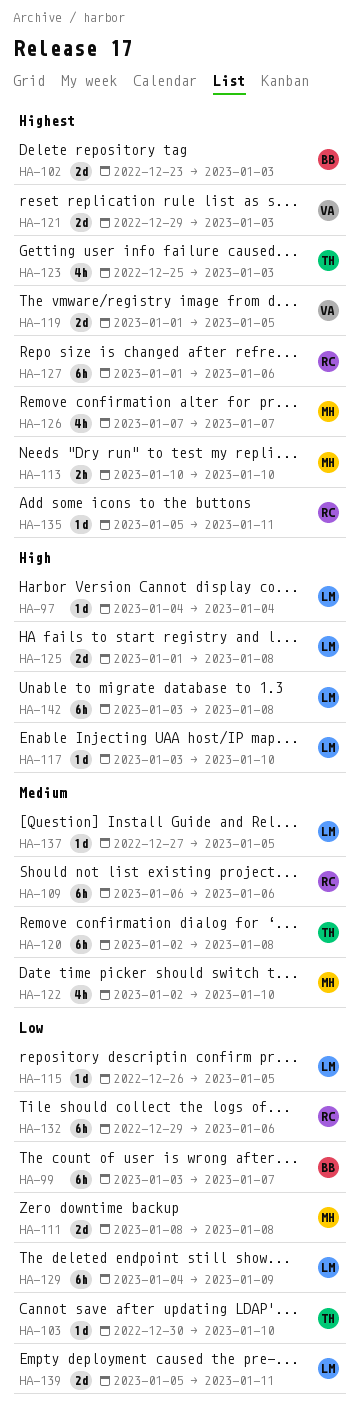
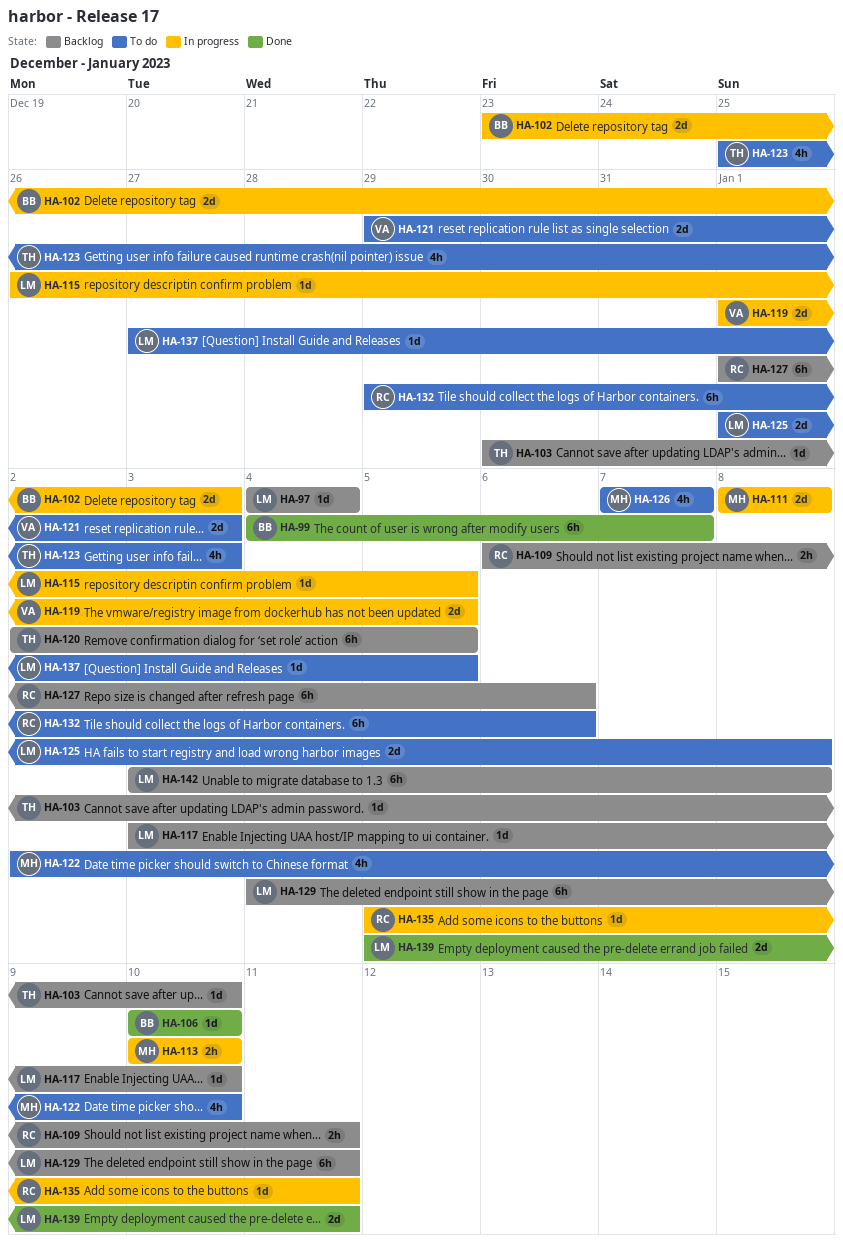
HA-99, start: Jan 3 -> Jan 4
HA-106: none -> present
HA-109, estimate: 6h -> 2h
HA-109, due: Jan 6 -> Jan 11
HA-120, due: Jan 8 -> Jan 5
HA-129, due: Jan 9 -> Jan 11

